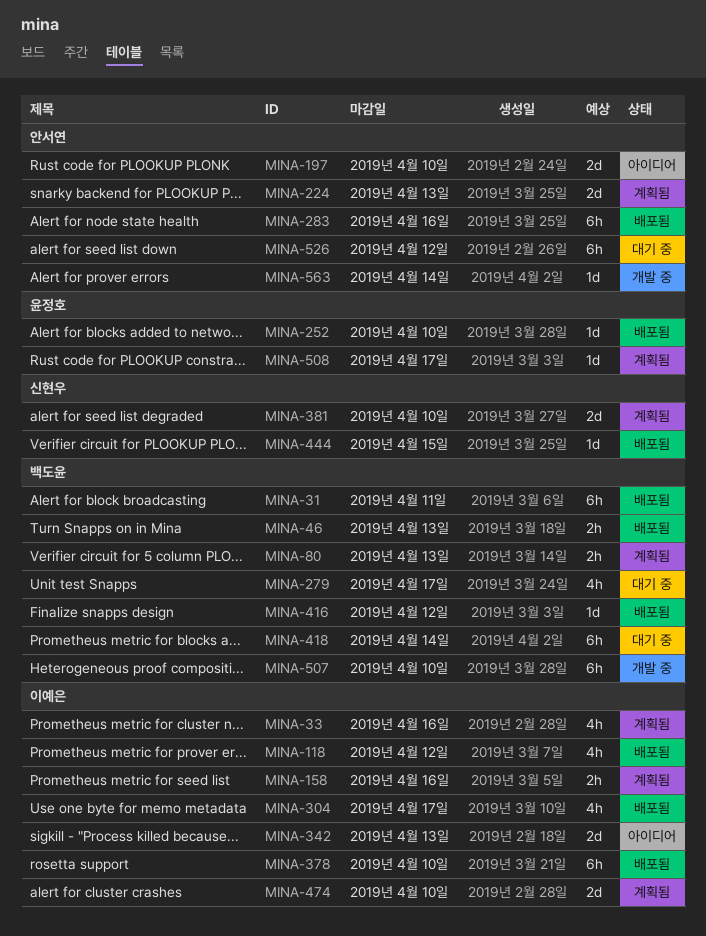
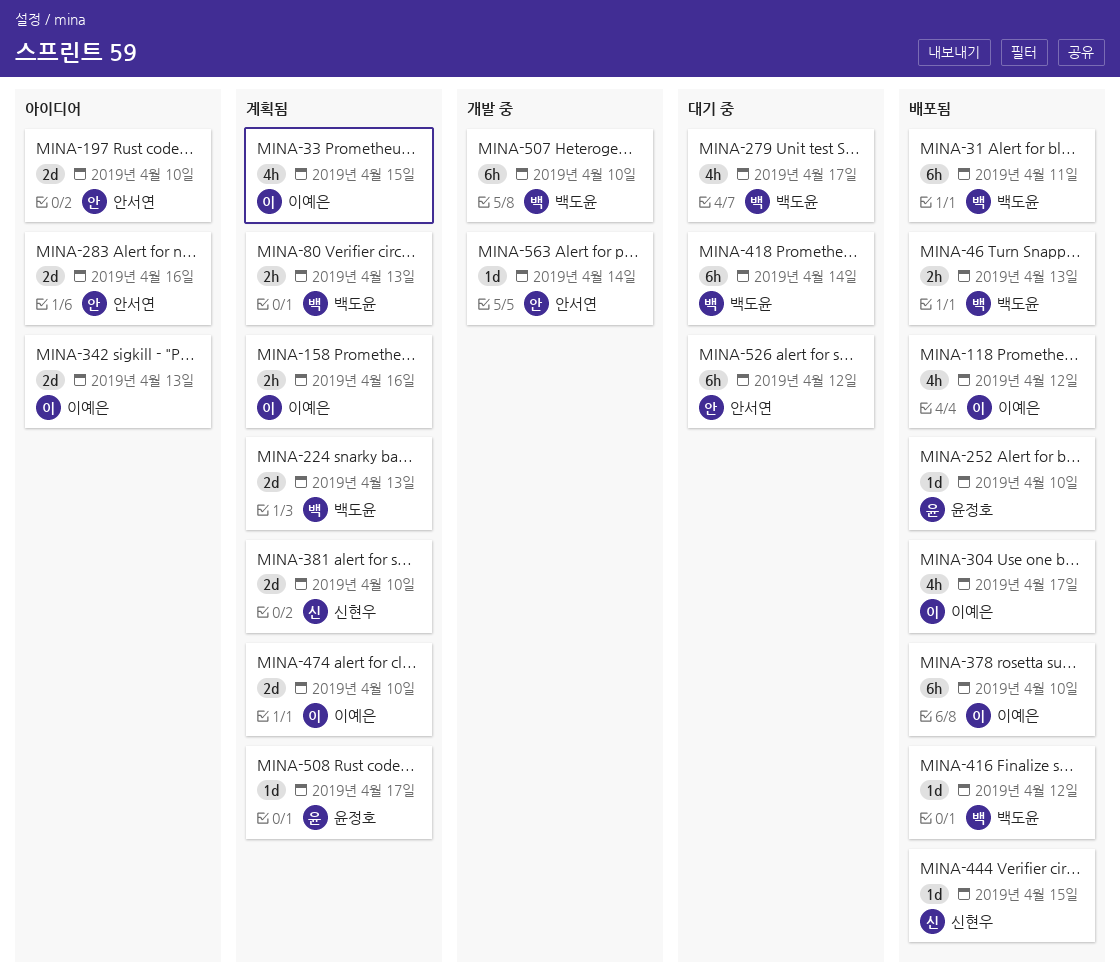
MINA-33, due: Apr 16 -> Apr 15
MINA-224, owner: 안서연 -> 백도윤
MINA-283, status: 배포됨 -> 아이디어
MINA-283, estimate: 6h -> 2d

